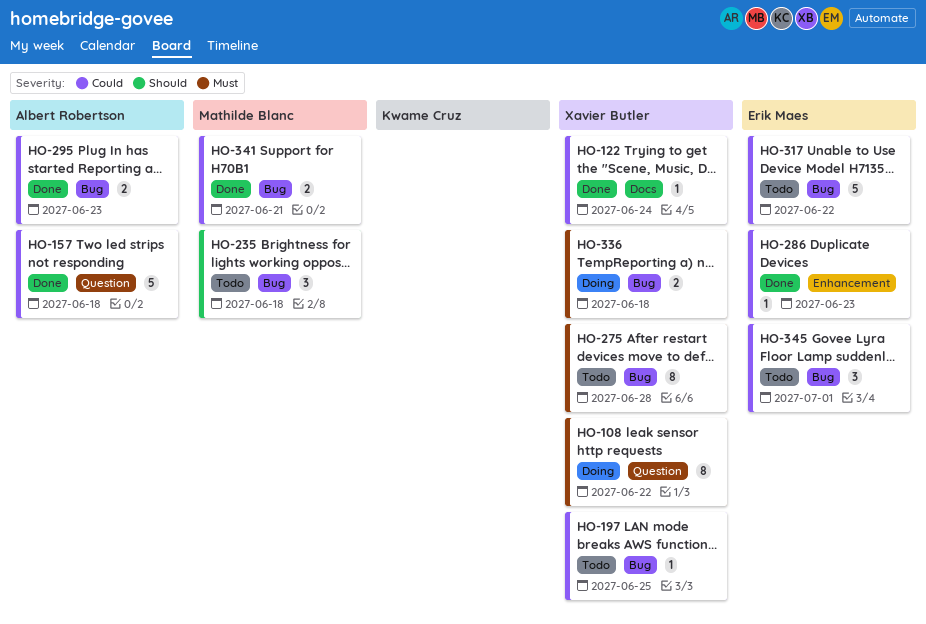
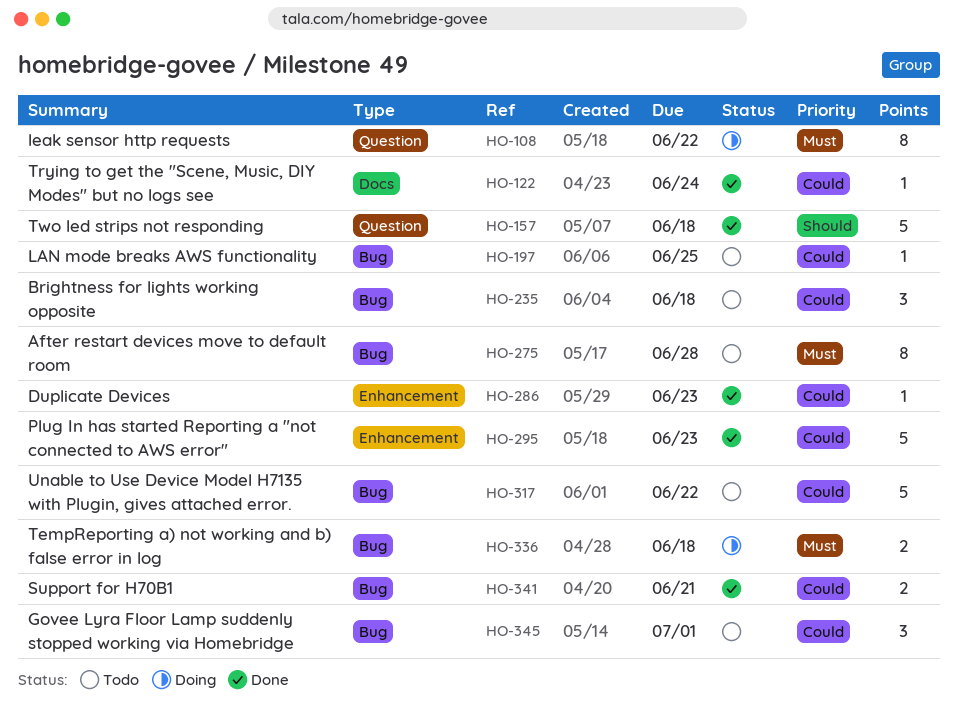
HO-157, priority: Could -> Should
HO-235, priority: Should -> Could
HO-295, label: Bug -> Enhancement
HO-295, estimate: 2 -> 5

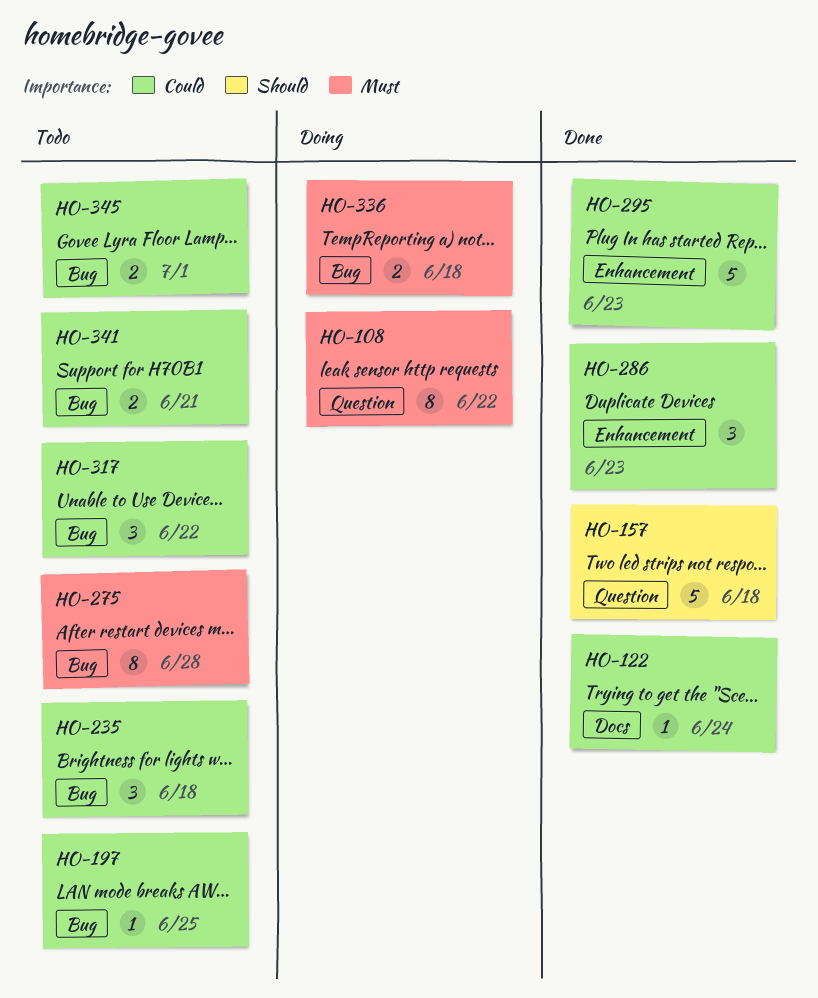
HO-286, estimate: 1 -> 3
HO-317, estimate: 5 -> 3
HO-341, status: Done -> Todo
HO-345, estimate: 3 -> 2

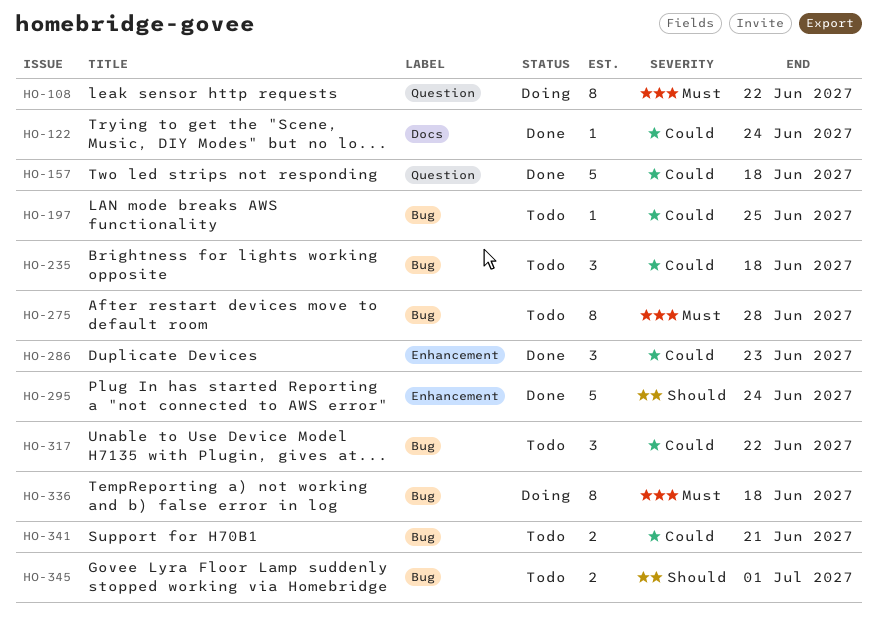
HO-157, priority: Should -> Could
HO-295, priority: Could -> Should
HO-295, due: Jun 23 -> Jun 24
HO-336, estimate: 2 -> 8
HO-345, priority: Could -> Should

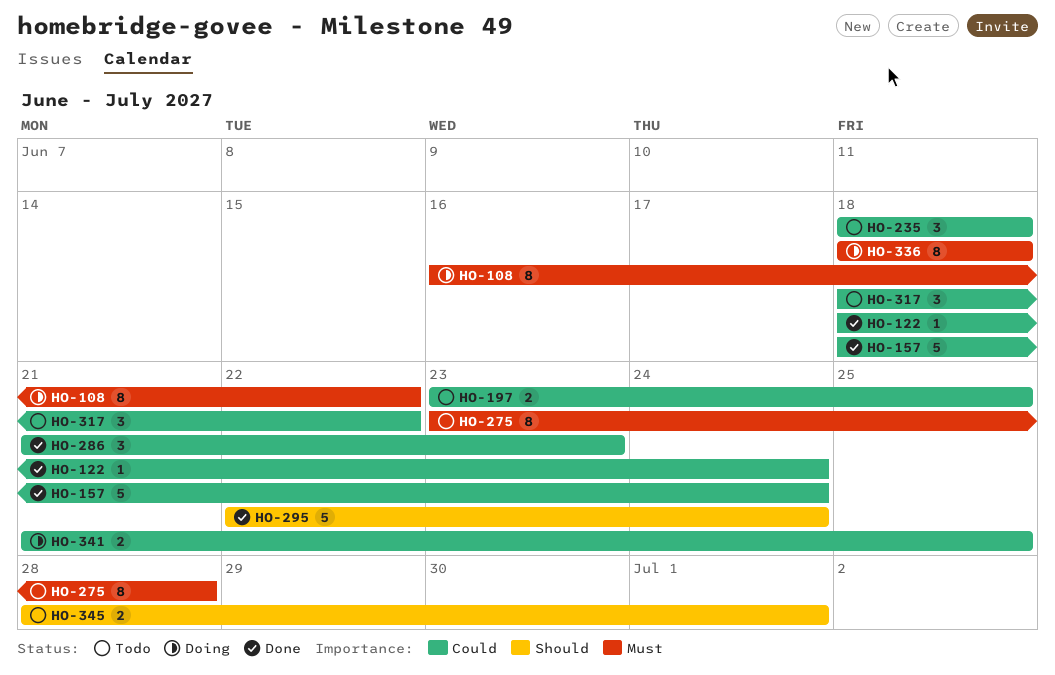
HO-157, due: Jun 18 -> Jun 24
HO-197, estimate: 1 -> 2
HO-341, status: Todo -> Doing
HO-341, due: Jun 21 -> Jun 25

